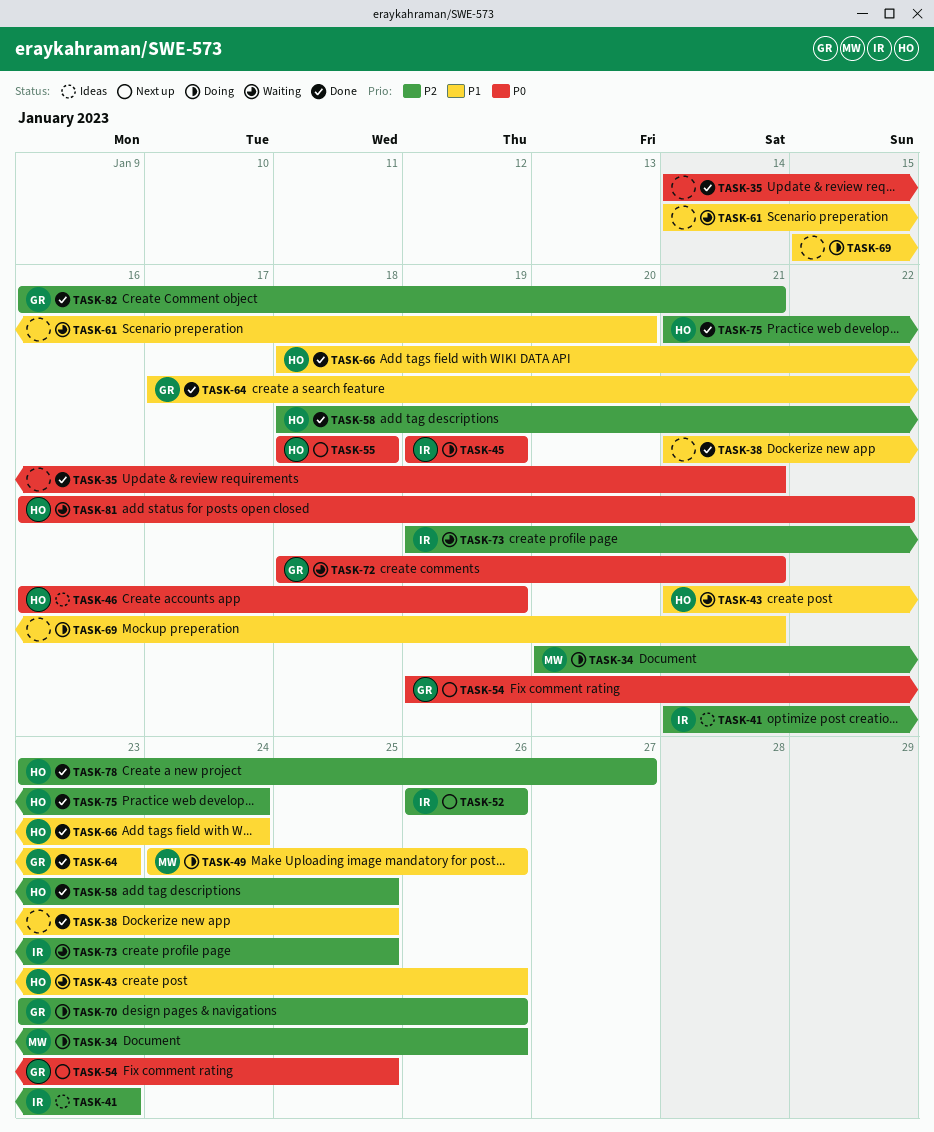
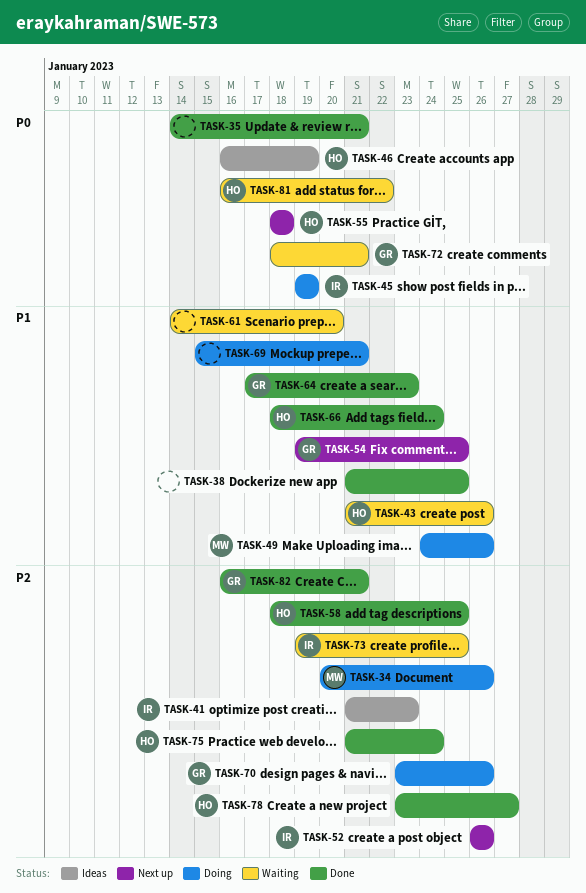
TASK-54, priority: P0 -> P1

